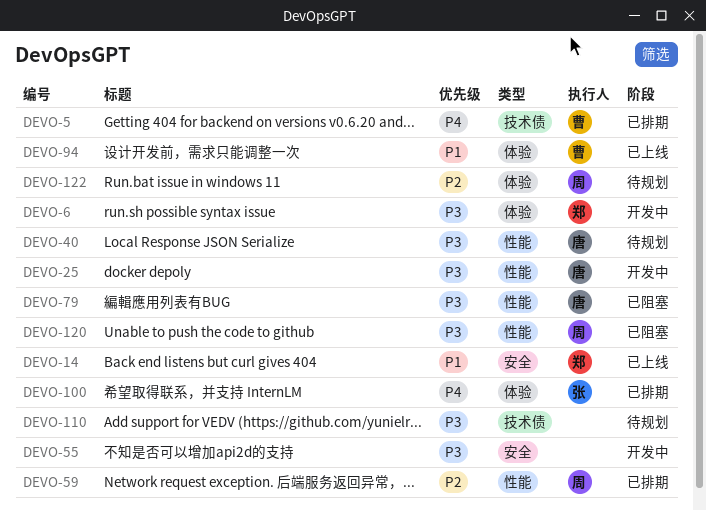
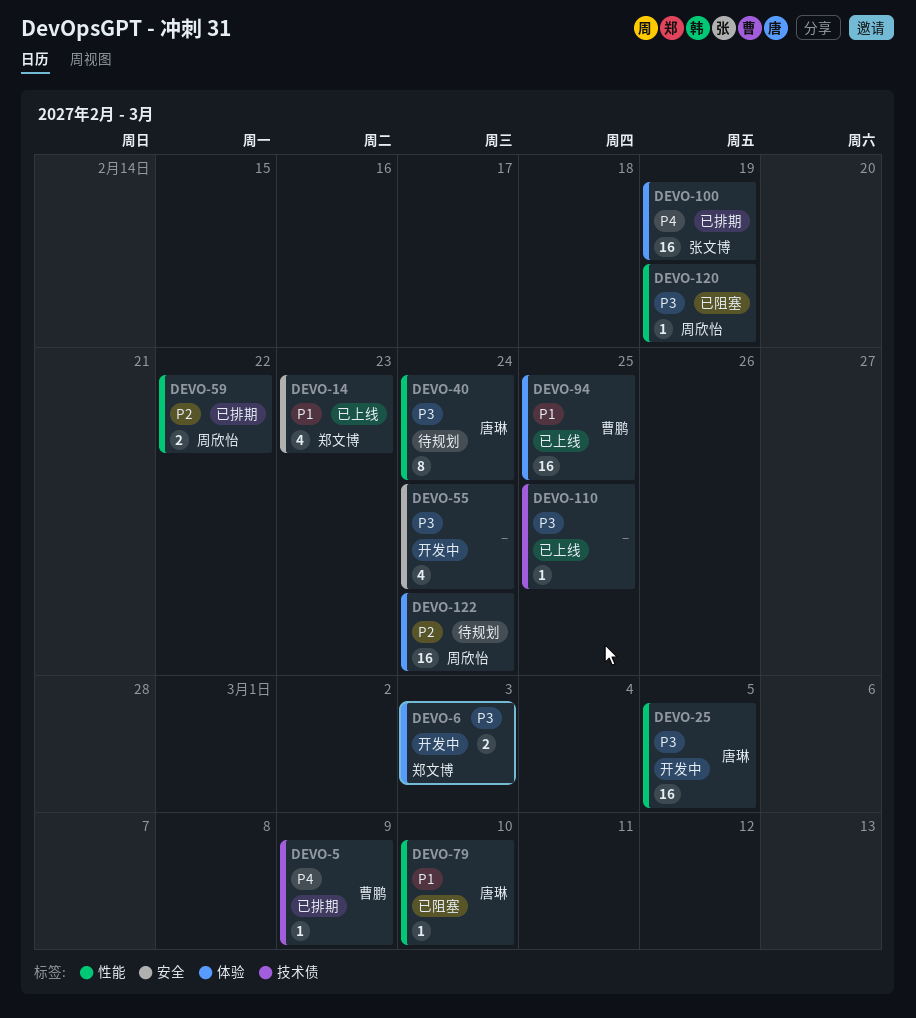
DEVO-79, priority: P3 -> P1
DEVO-110, status: 待规划 -> 已上线

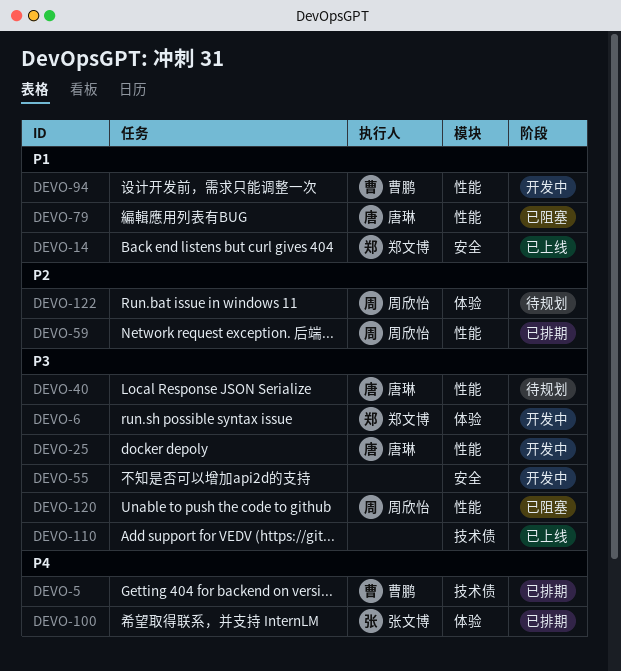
DEVO-94, status: 已上线 -> 开发中
DEVO-94, label: 体验 -> 性能

